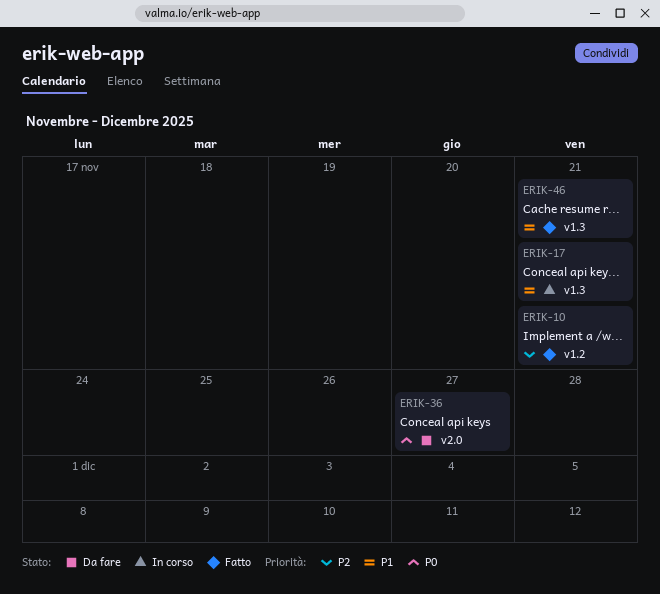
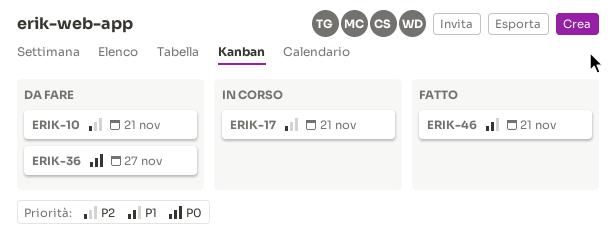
ERIK-10, status: Fatto -> Da fare
ERIK-17, priority: P1 -> P2

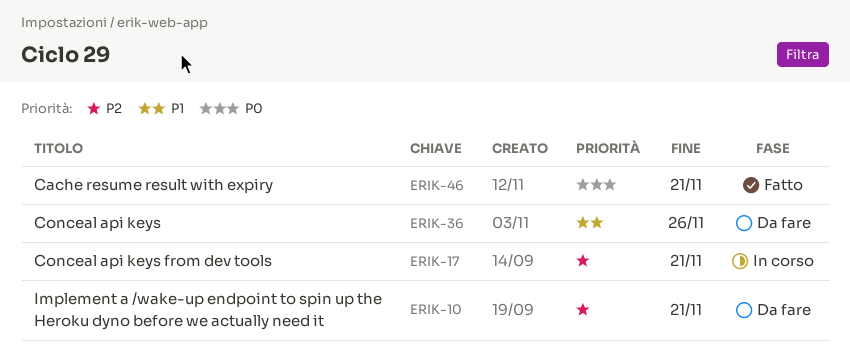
ERIK-36, priority: P0 -> P1
ERIK-36, due: Nov 27 -> Nov 26
ERIK-46, priority: P1 -> P0

